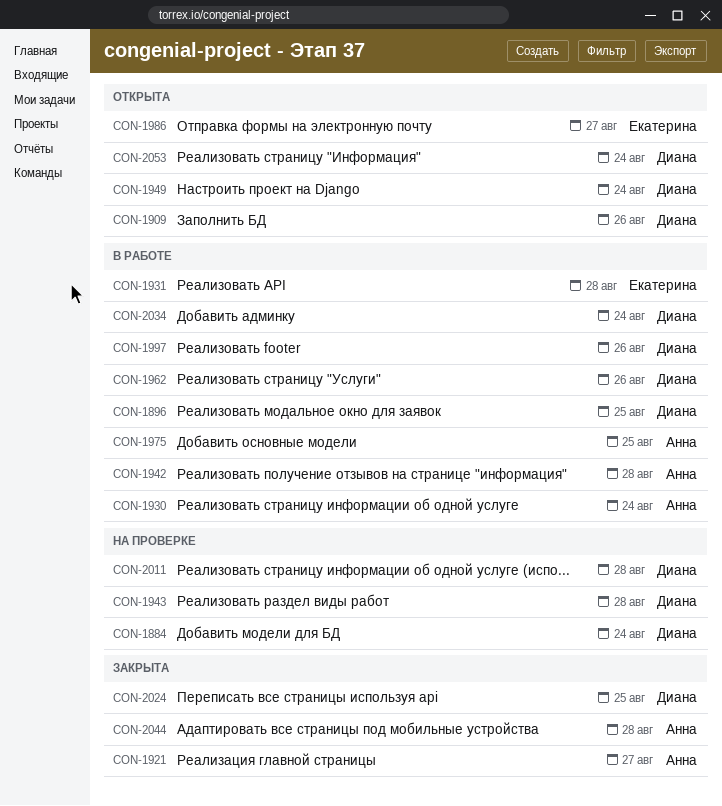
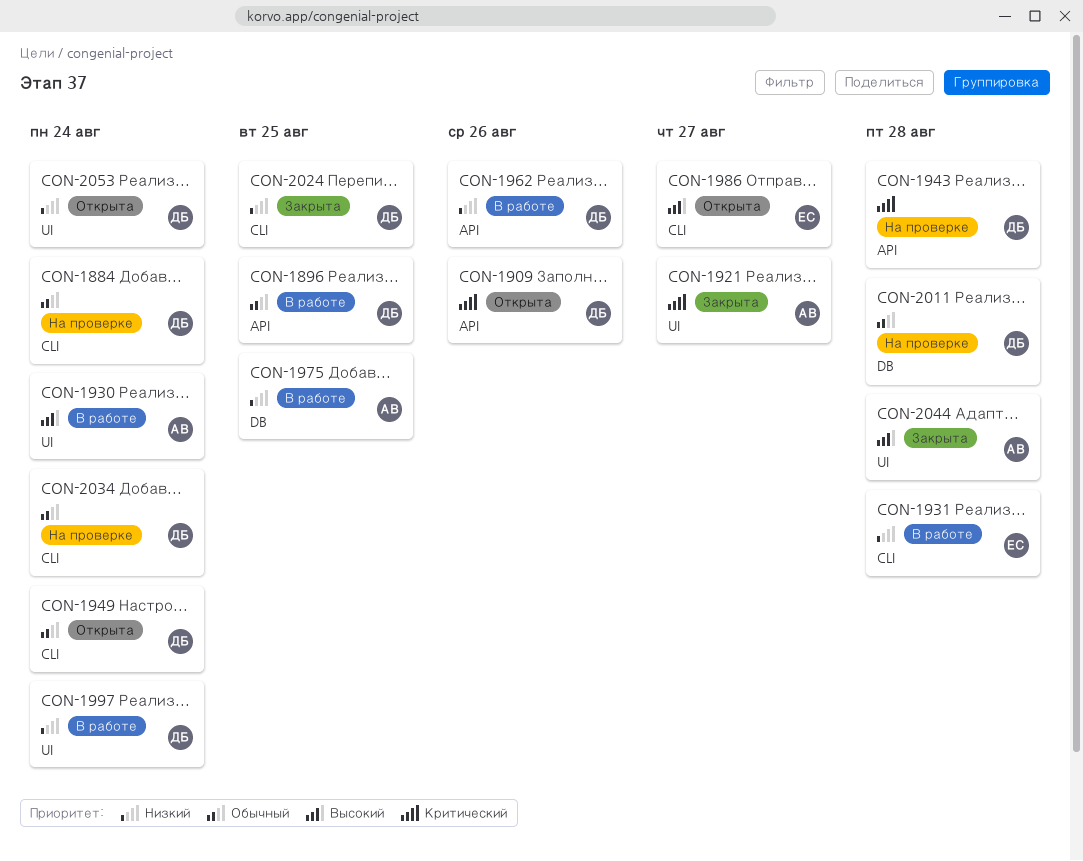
CON-1942: present -> none
CON-1997, due: Aug 26 -> Aug 24
CON-2034, status: В работе -> На проверке

